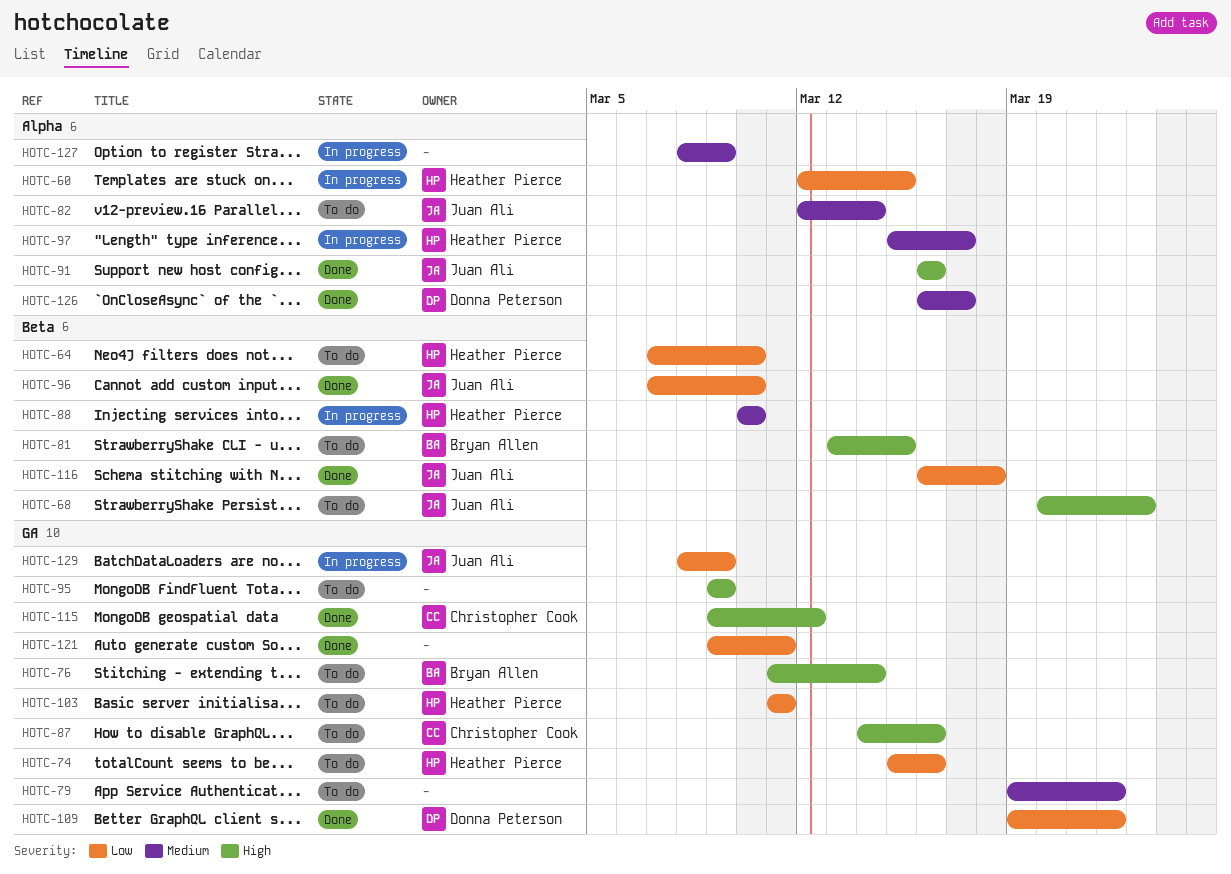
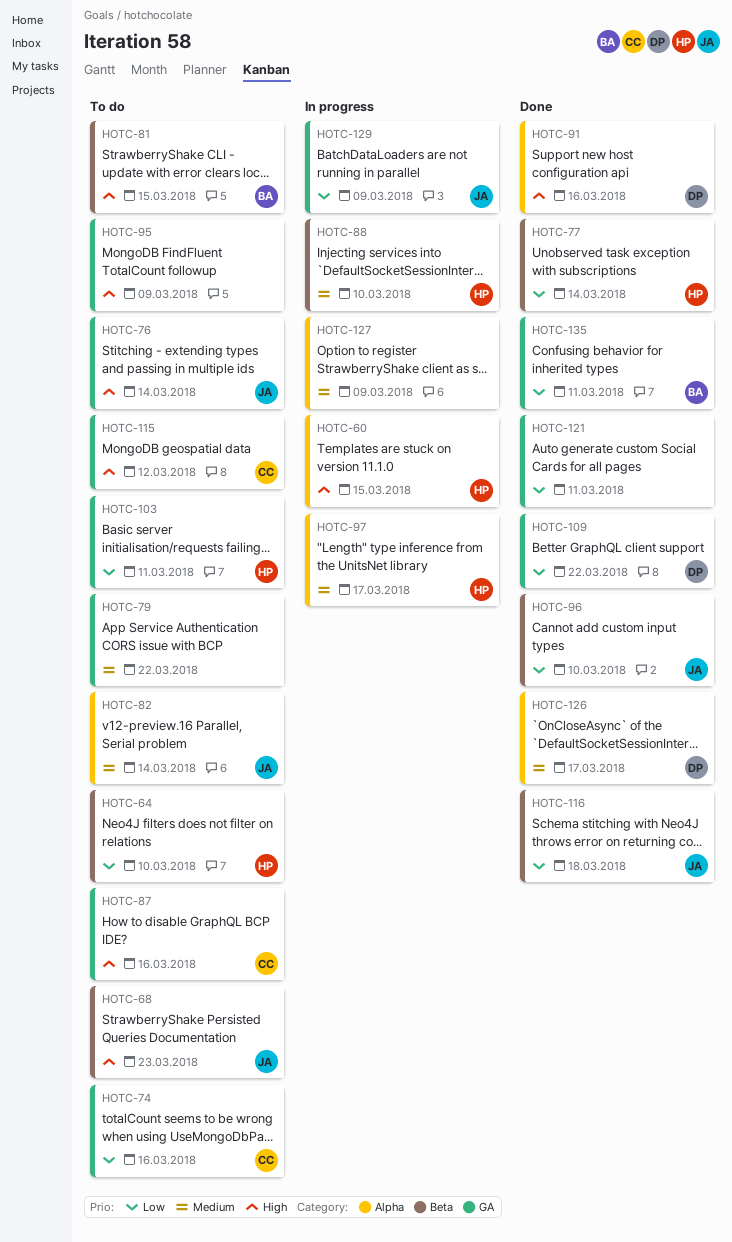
HOTC-60, priority: Low -> High
HOTC-74, owner: Heather Pierce -> Christopher Cook
HOTC-76, owner: Bryan Allen -> Juan Ali
HOTC-77: none -> present
HOTC-91, owner: Juan Ali -> Donna Peterson
HOTC-115, status: Done -> To do
HOTC-135: none -> present

